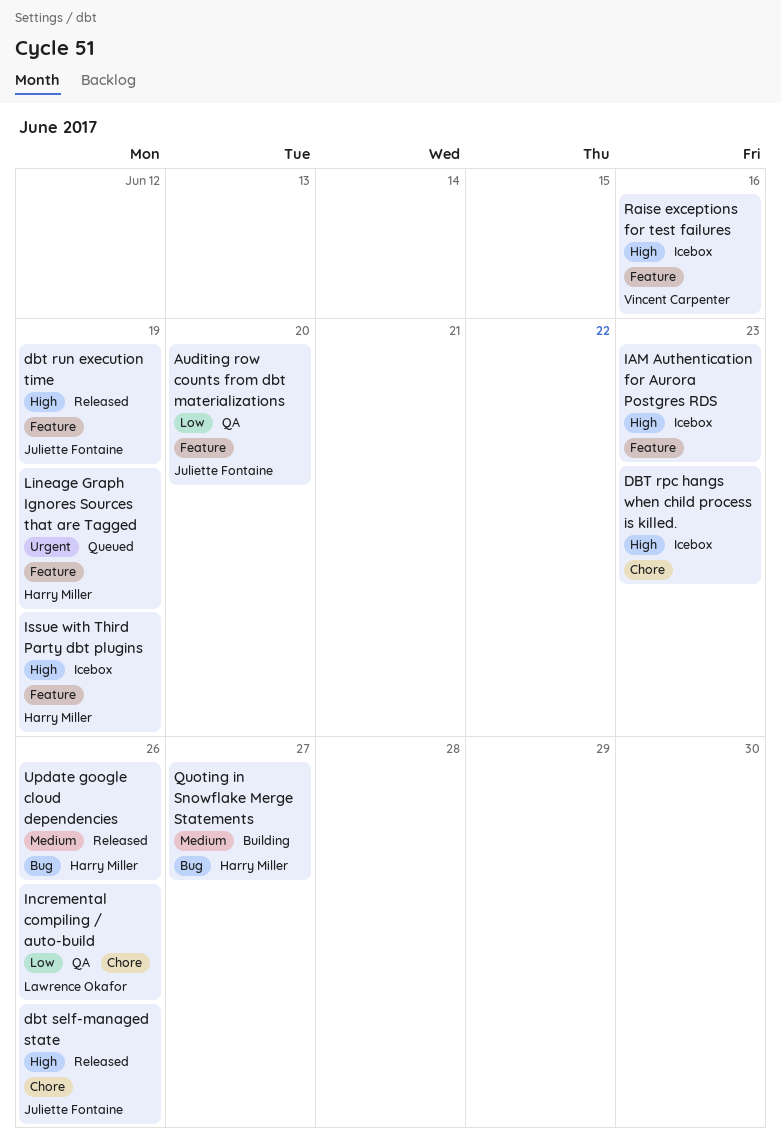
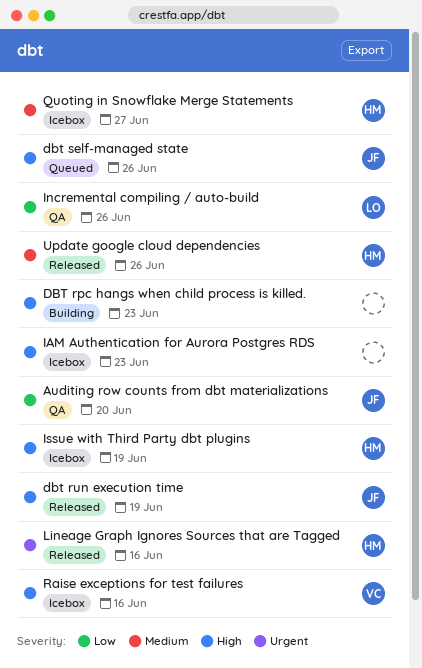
DBT rpc hangs when child process is killed., status: Icebox -> Building
dbt self-managed state, status: Released -> Queued
Lineage Graph Ignores Sources that are Tagged, status: Queued -> Released
Lineage Graph Ignores Sources that are Tagged, due: Jun 19 -> Jun 16
Quoting in Snowflake Merge Statements, status: Building -> Icebox

